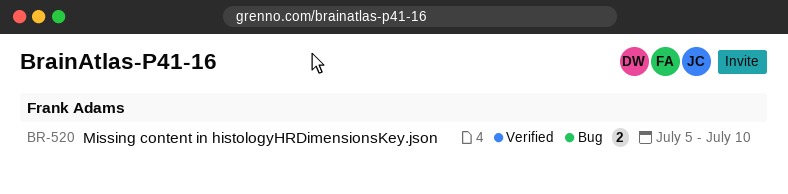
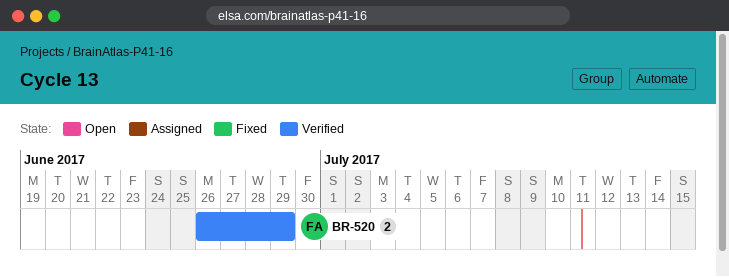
BR-520, start: Jul 5 -> Jun 26
BR-520, due: Jul 10 -> Jun 29

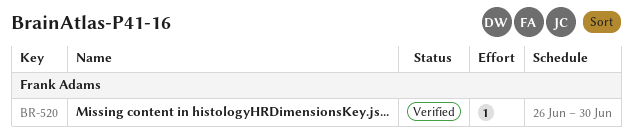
BR-520, estimate: 2 -> 1
BR-520, due: Jun 29 -> Jun 30

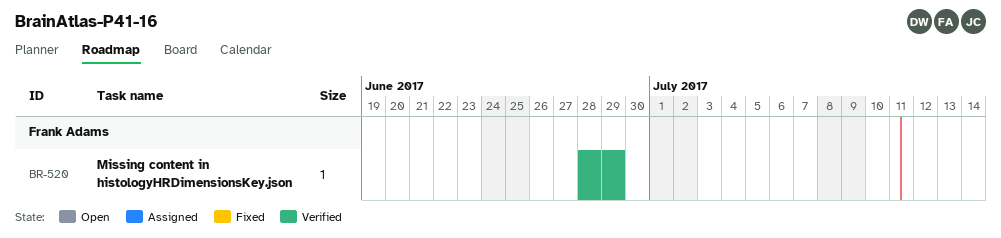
BR-520, start: Jun 26 -> Jun 28
BR-520, due: Jun 30 -> Jun 29

